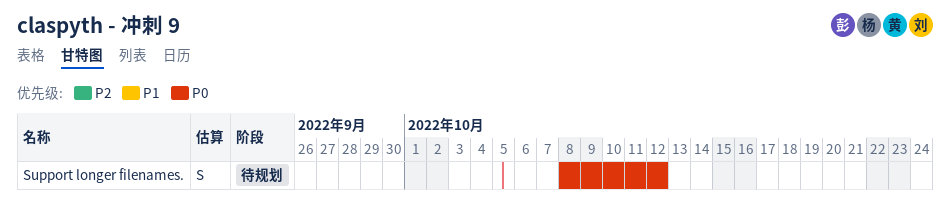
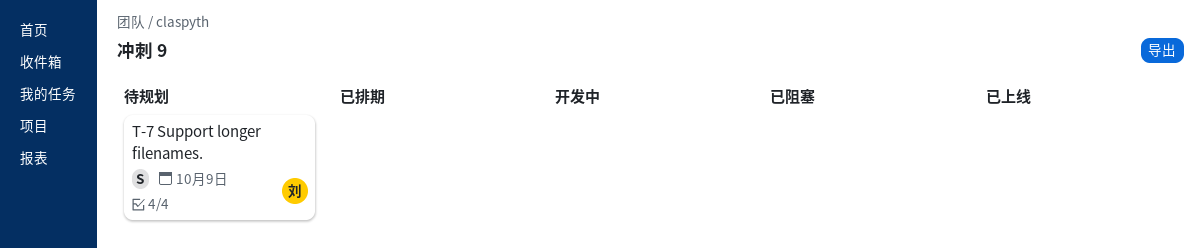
Support longer filenames., due: Oct 12 -> Oct 9

